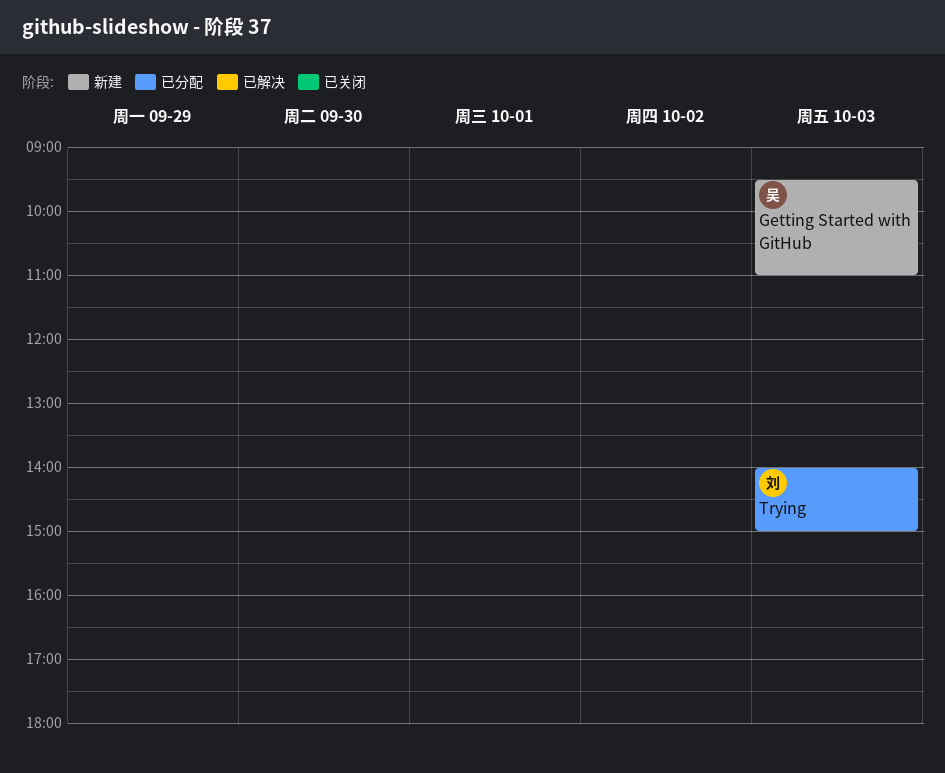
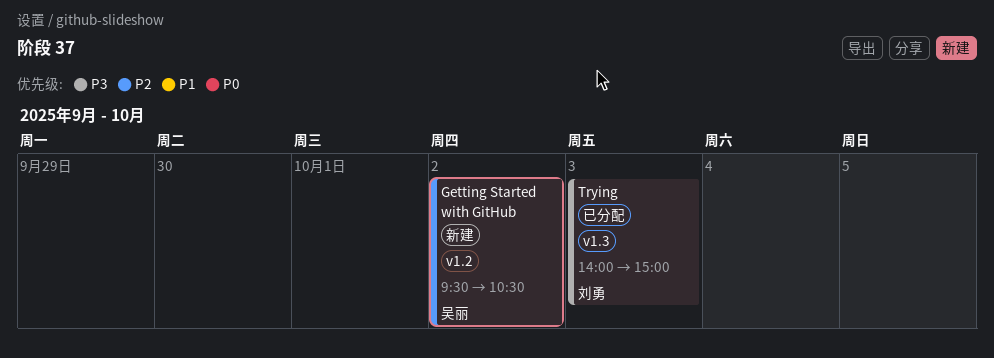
Getting Started with GitHub, day: Oct 3 -> Oct 2
Getting Started with GitHub, ends: 11:00 -> 10:30

